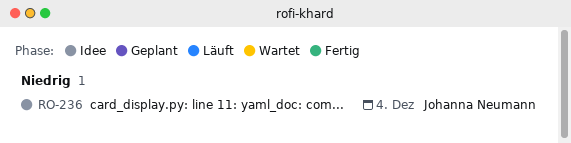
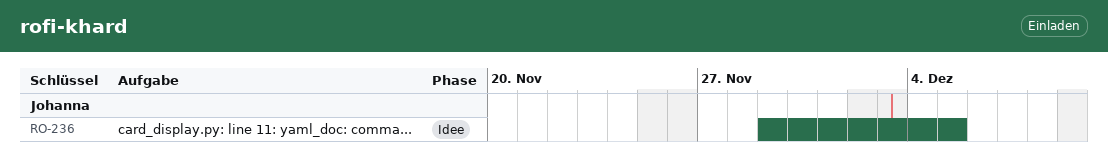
RO-236, due: Dec 4 -> Dec 5

